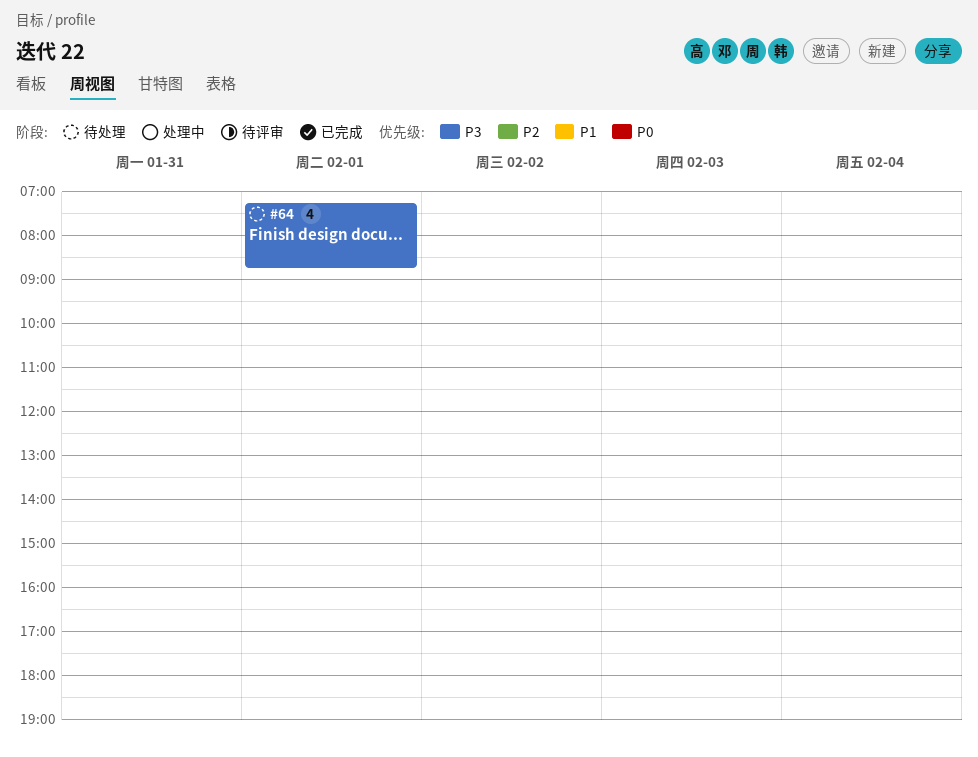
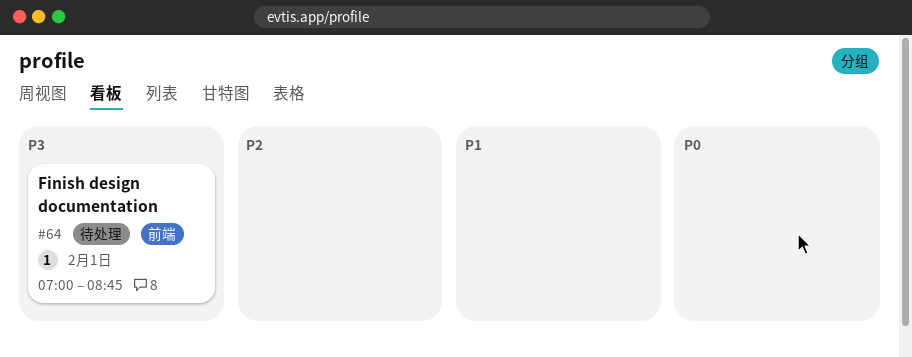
#64, estimate: 4 -> 1
#64, begins: 07:15 -> 07:00

